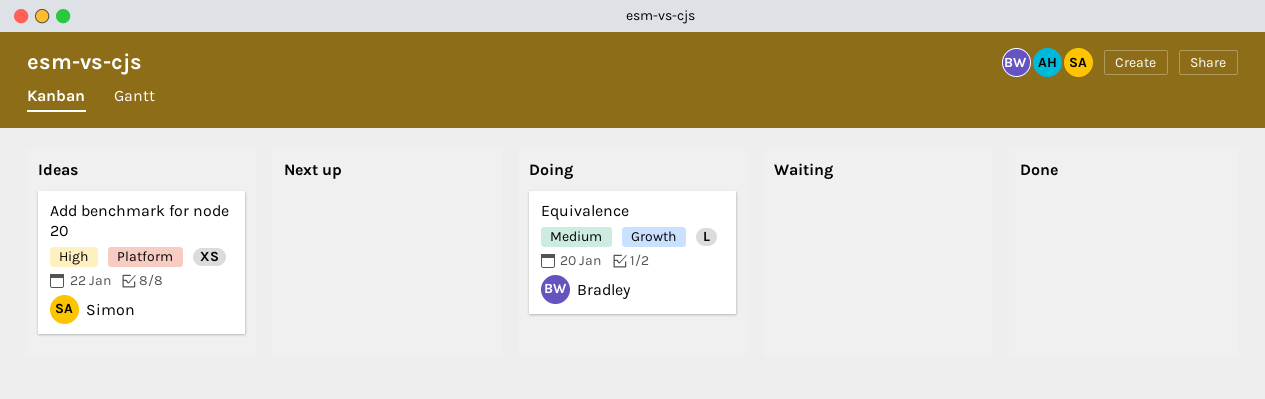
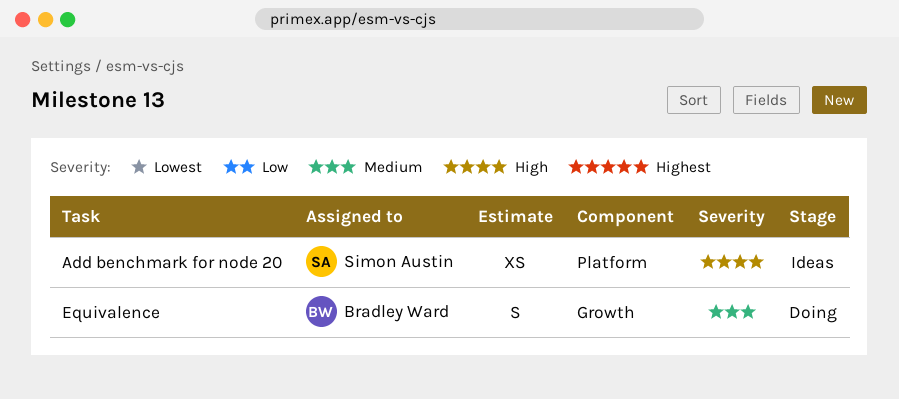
Equivalence, estimate: L -> S

